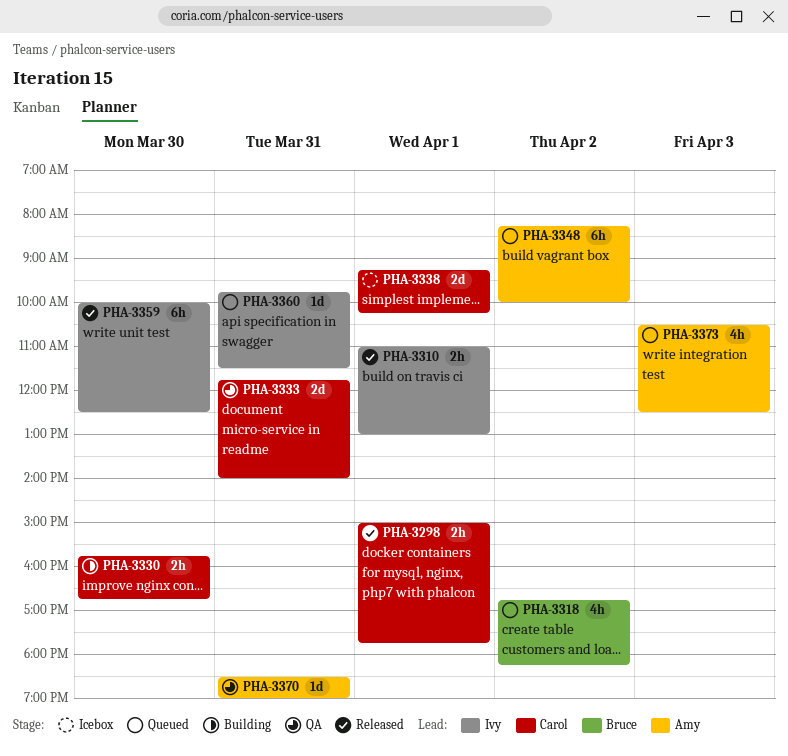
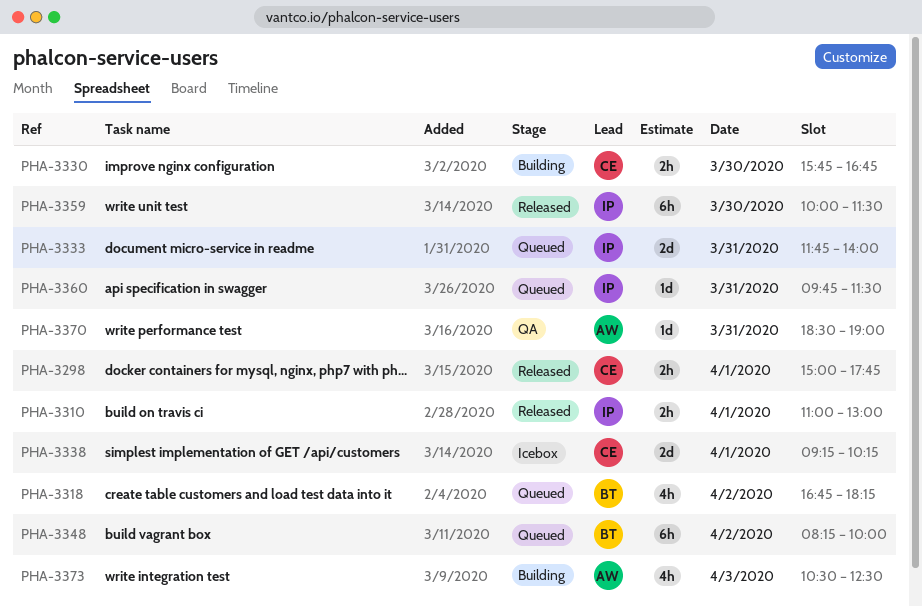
PHA-3333, status: QA -> Queued
PHA-3333, owner: Carol -> Ivy
PHA-3348, owner: Amy -> Bruce
PHA-3359, ends: 12:30 -> 11:30
PHA-3373, status: Queued -> Building

